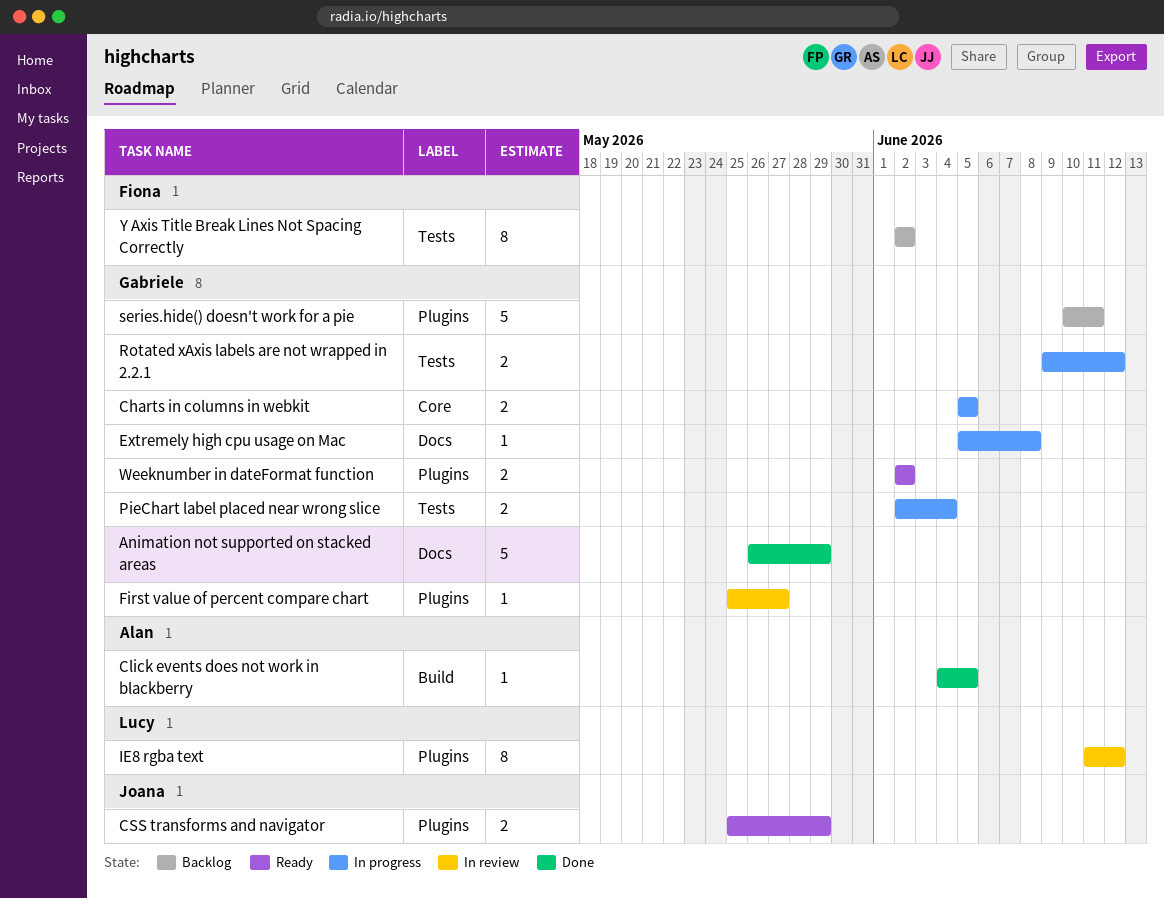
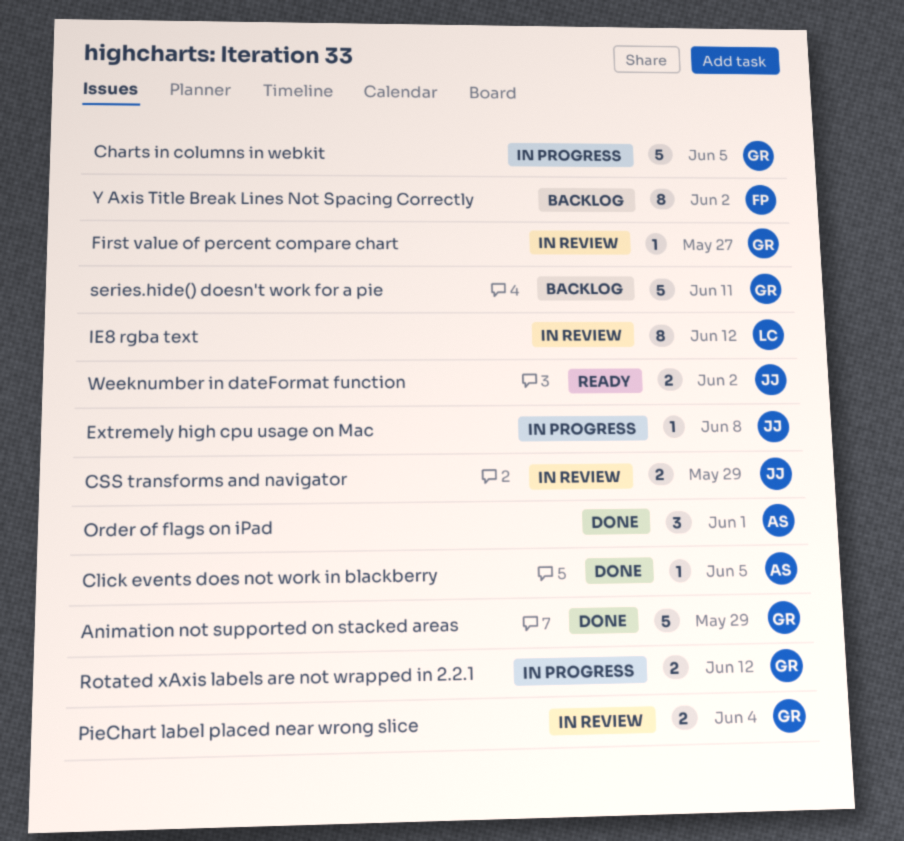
Charts in columns in webkit, estimate: 2 -> 5
CSS transforms and navigator, status: Ready -> In review
Extremely high cpu usage on Mac, owner: Gabriele -> Joana
Order of flags on iPad: none -> present
PieChart label placed near wrong slice, status: In progress -> In review
Weeknumber in dateFormat function, owner: Gabriele -> Joana

